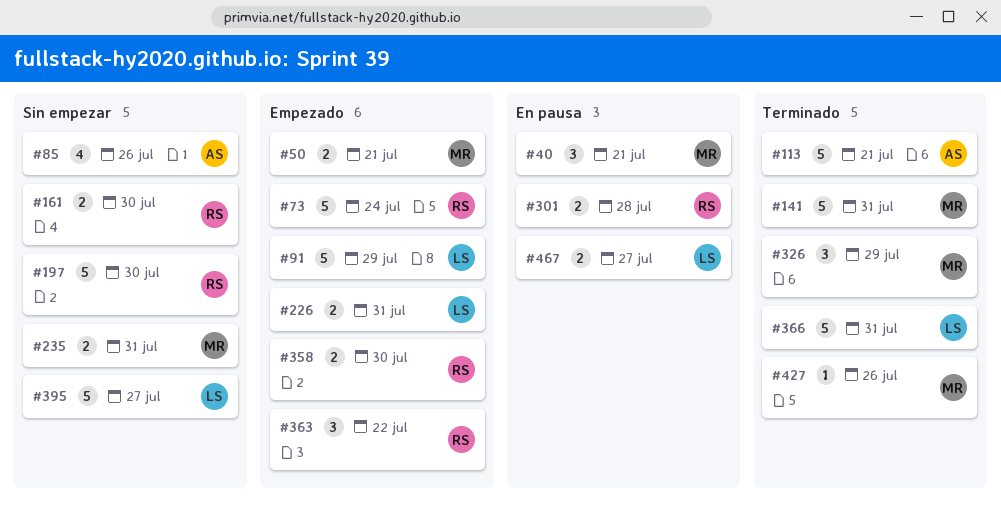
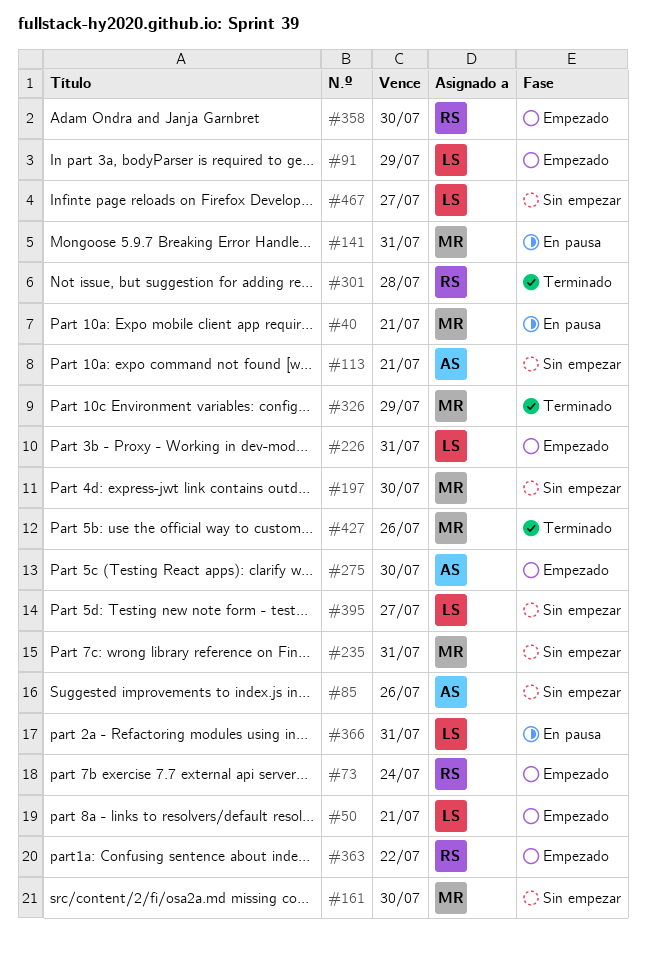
#50, owner: MR -> LS
#113, status: Terminado -> Sin empezar
#141, status: Terminado -> En pausa
#161, owner: RS -> MR
#197, owner: RS -> MR
#275: none -> present
#301, status: En pausa -> Terminado
#366, status: Terminado -> En pausa
#467, status: En pausa -> Sin empezar

